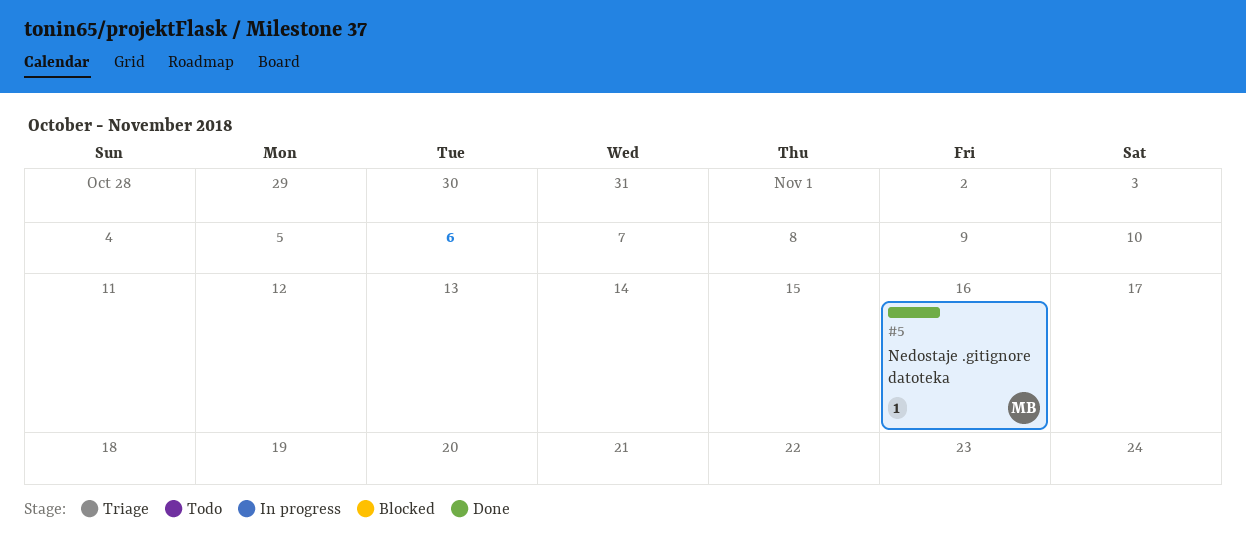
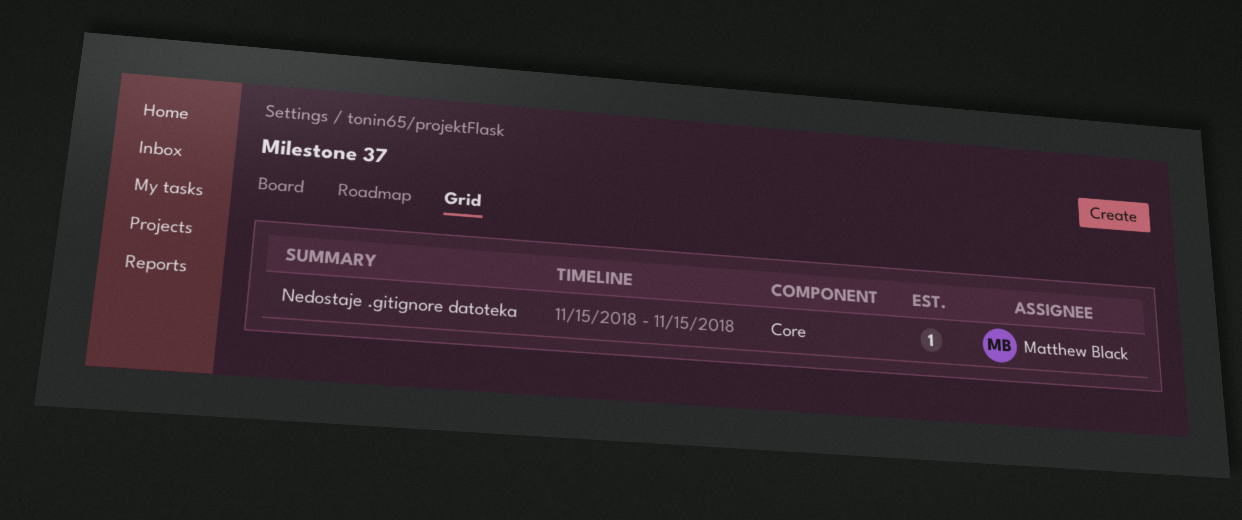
Nedostaje .gitignore datoteka, due: Nov 16 -> Nov 15

